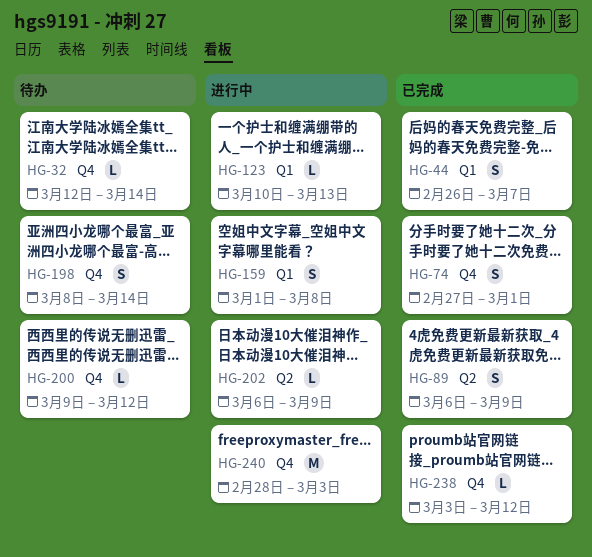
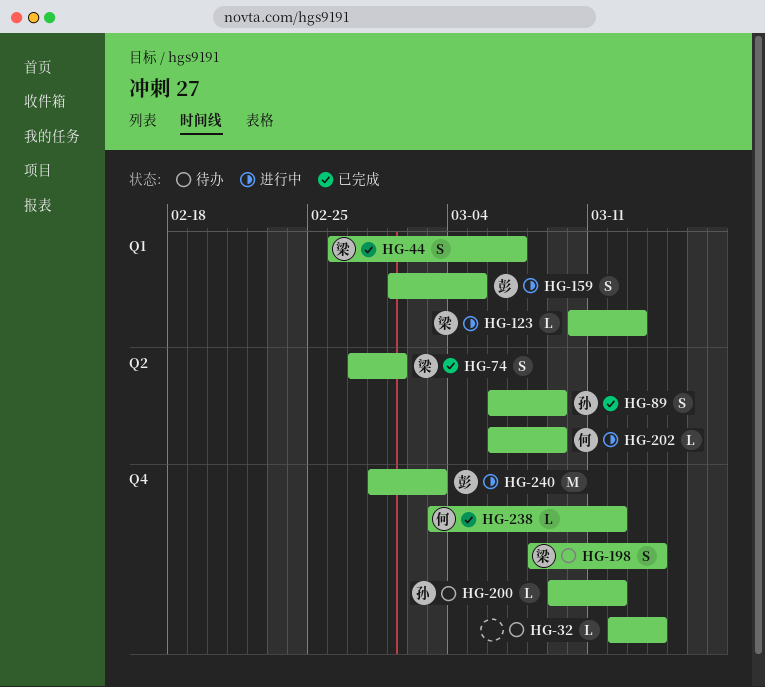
HG-74, label: Q4 -> Q2
HG-159, due: Mar 8 -> Mar 5

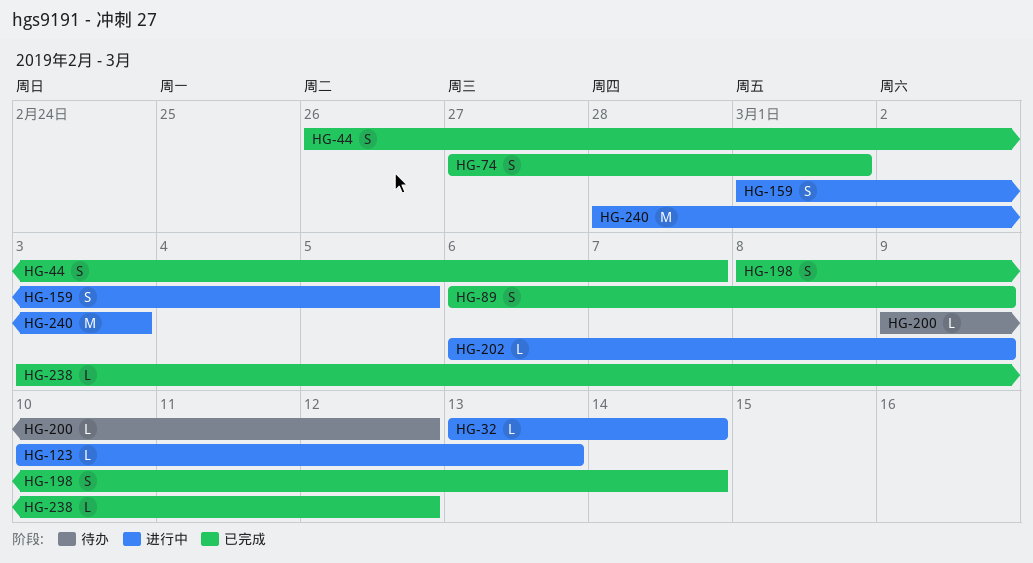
HG-32, status: 待办 -> 进行中
HG-32, start: Mar 12 -> Mar 13
HG-198, status: 待办 -> 已完成

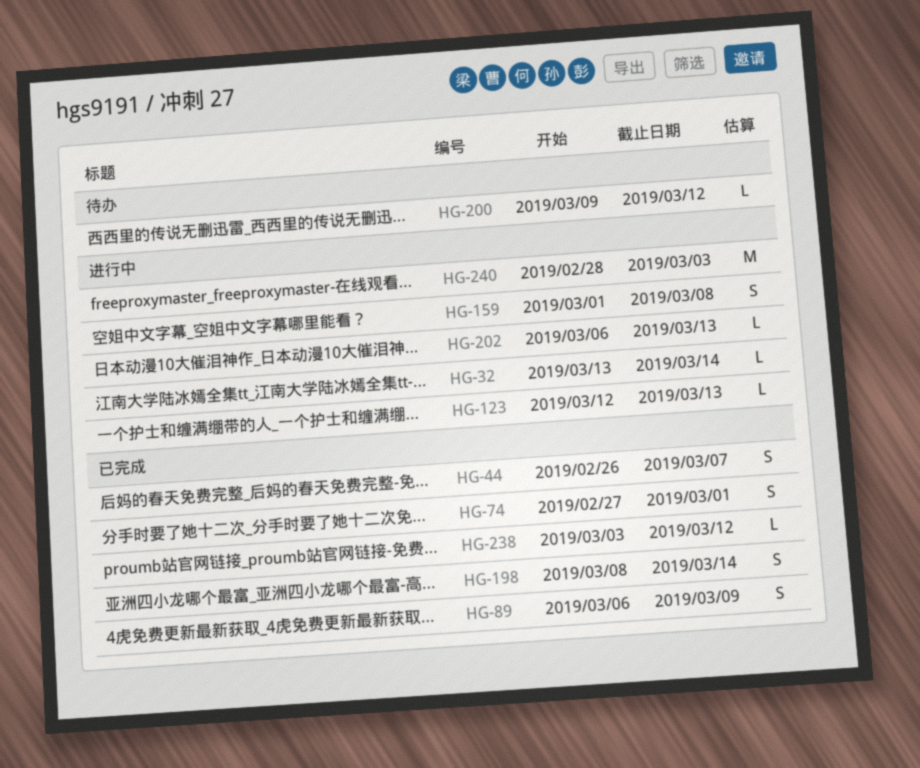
HG-123, start: Mar 10 -> Mar 12
HG-159, due: Mar 5 -> Mar 8
HG-202, due: Mar 9 -> Mar 13

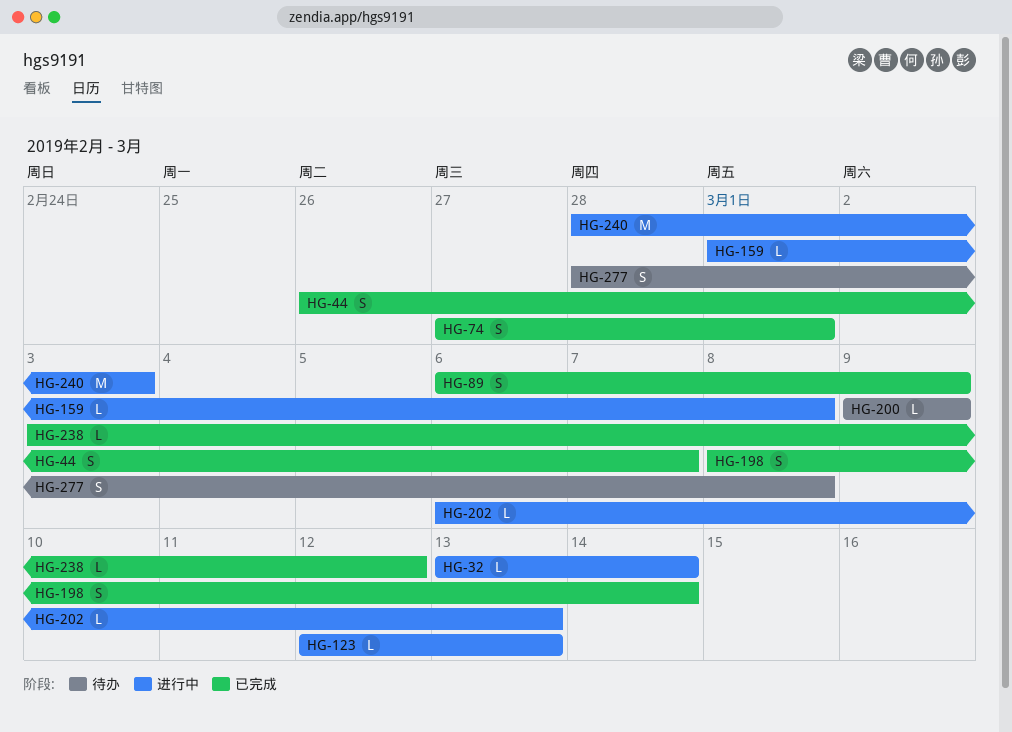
HG-159, estimate: S -> L
HG-200, due: Mar 12 -> Mar 9
HG-277: none -> present

